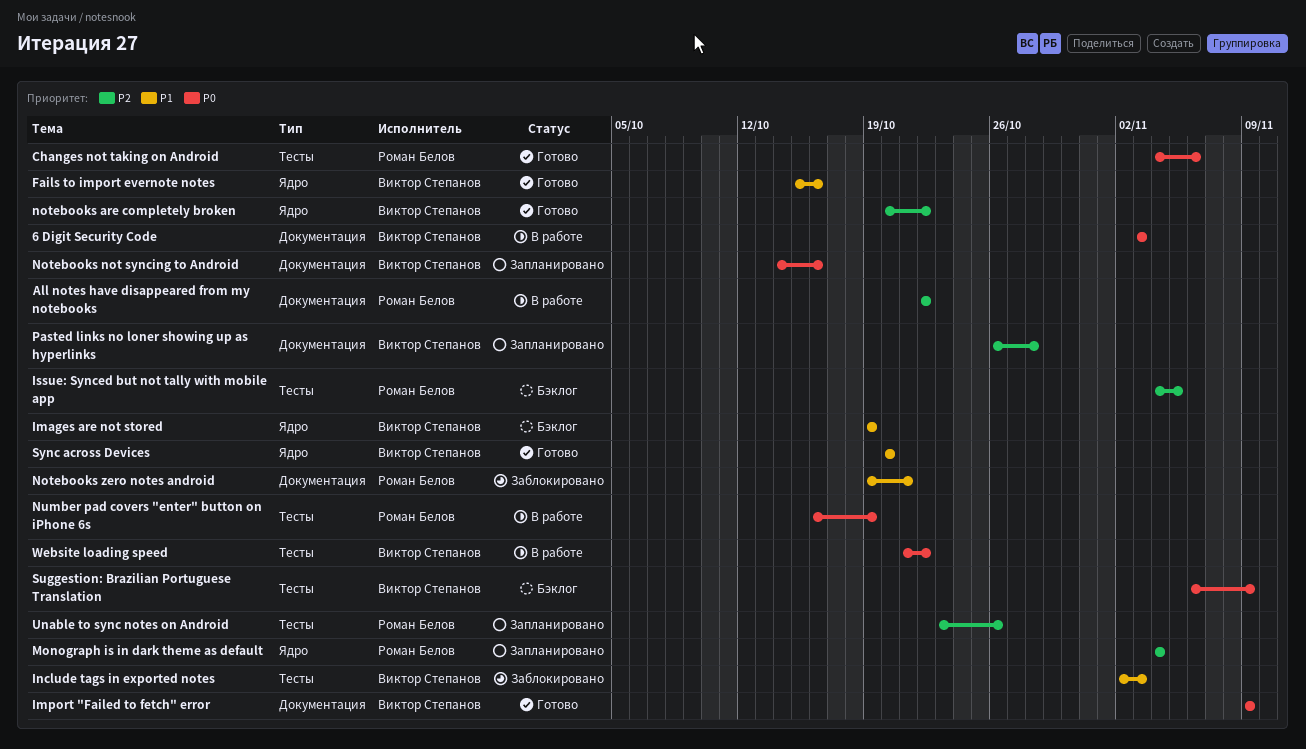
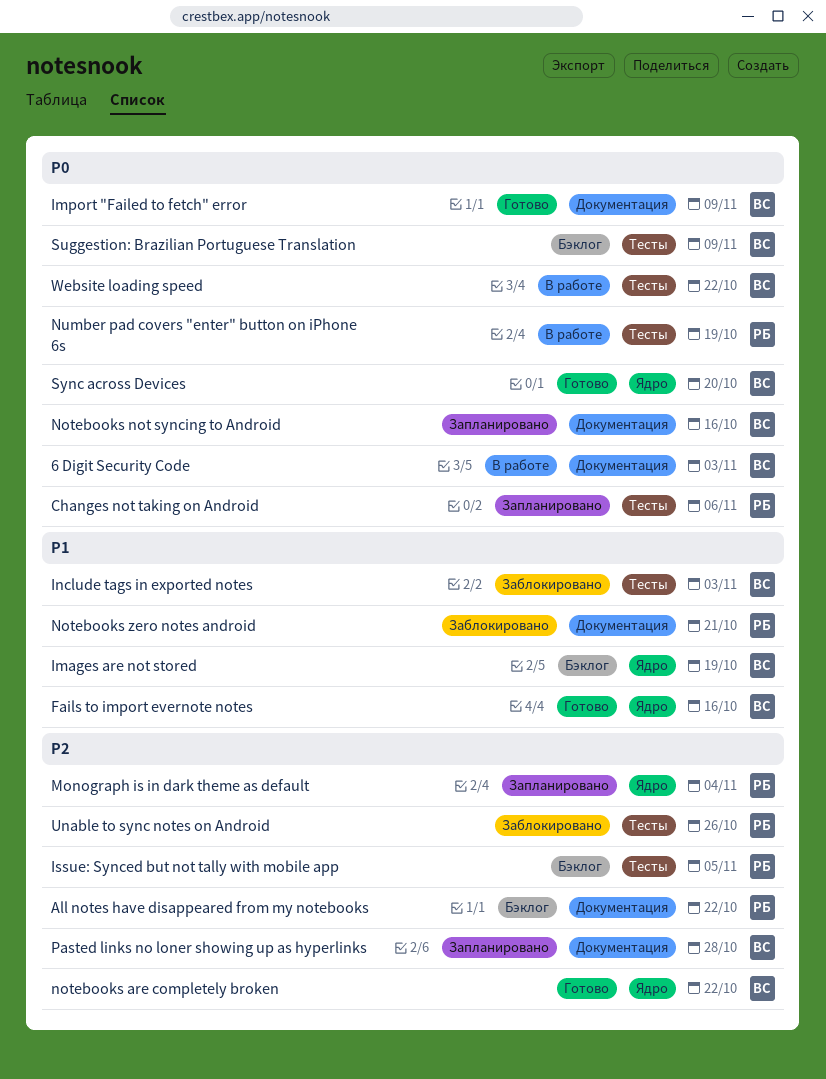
All notes have disappeared from my notebooks, status: В работе -> Бэклог
Changes not taking on Android, status: Готово -> Запланировано
Sync across Devices, priority: P1 -> P0
Unable to sync notes on Android, status: Запланировано -> Заблокировано

